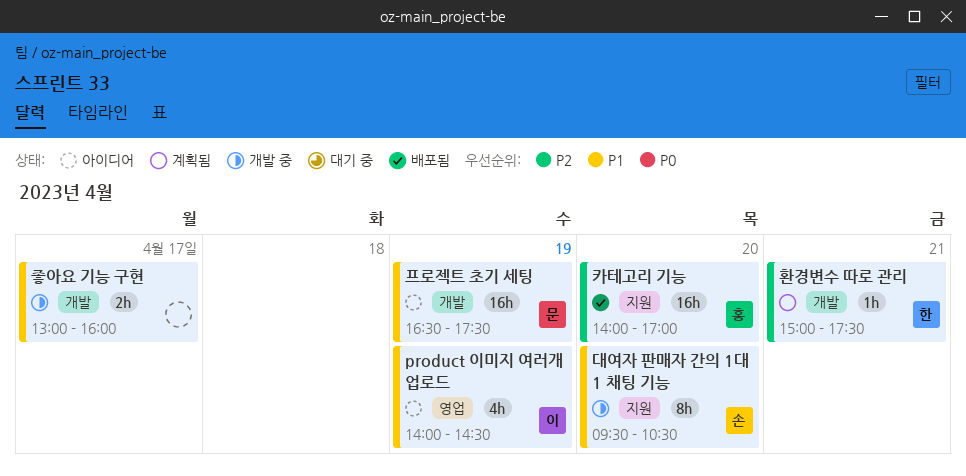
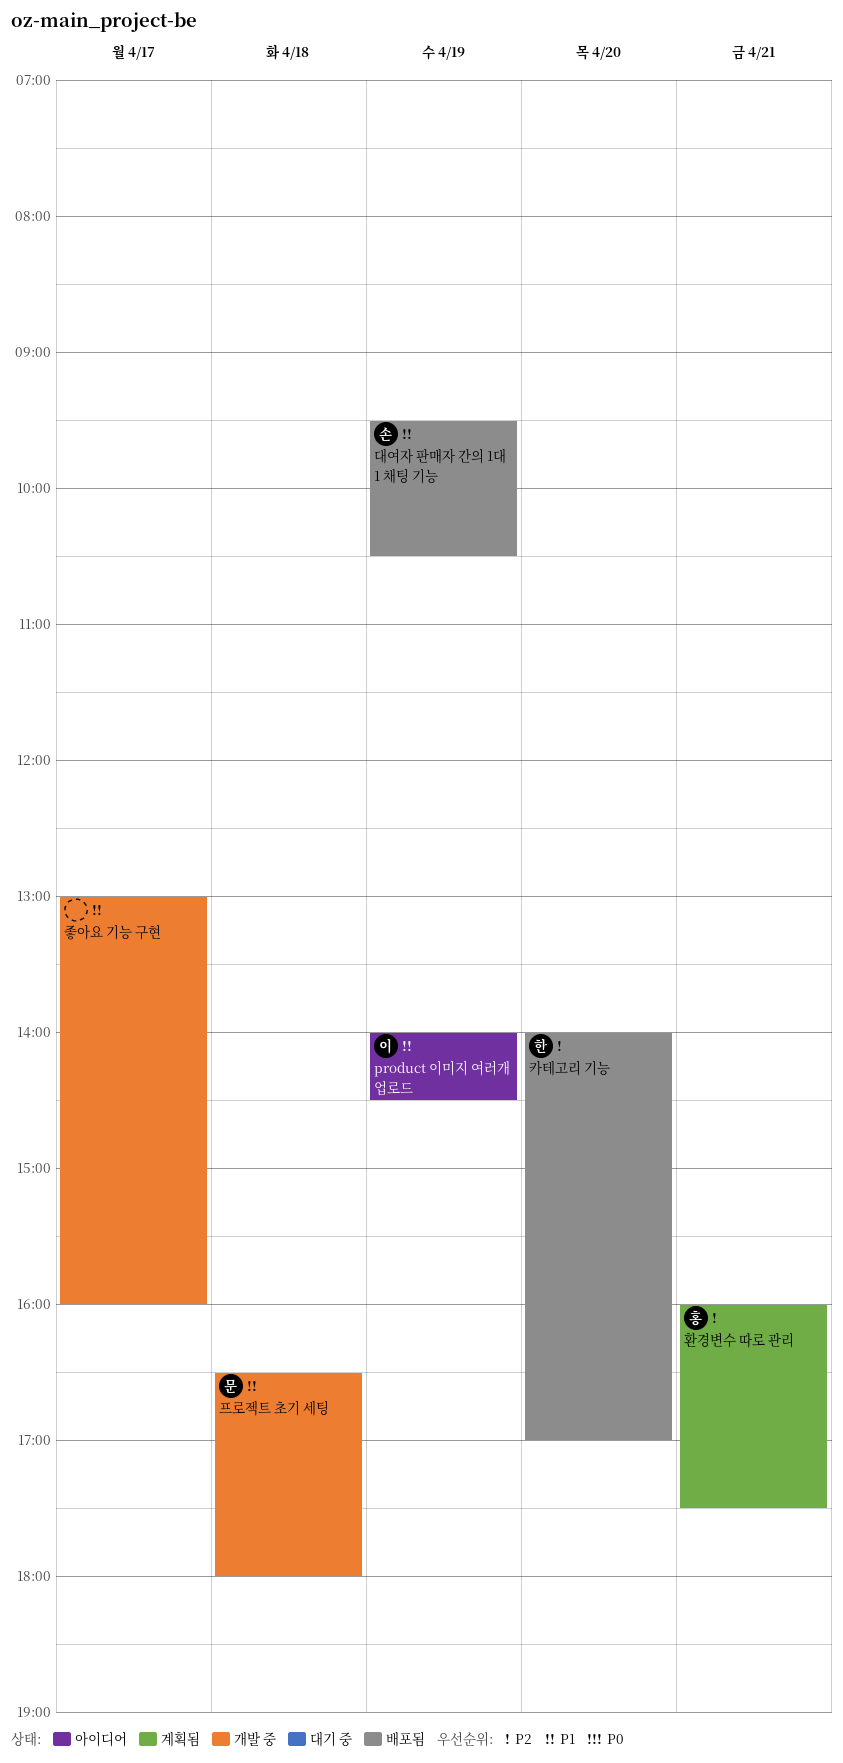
대여자 판매자 간의 1대 1 채팅 기능, status: 개발 중 -> 배포됨
대여자 판매자 간의 1대 1 채팅 기능, day: Apr 20 -> Apr 19
카테고리 기능, owner: 홍 -> 한
프로젝트 초기 세팅, status: 아이디어 -> 개발 중
프로젝트 초기 세팅, day: Apr 19 -> Apr 18
프로젝트 초기 세팅, ends: 17:30 -> 18:00
환경변수 따로 관리, owner: 한 -> 홍
환경변수 따로 관리, begins: 15:00 -> 16:00

